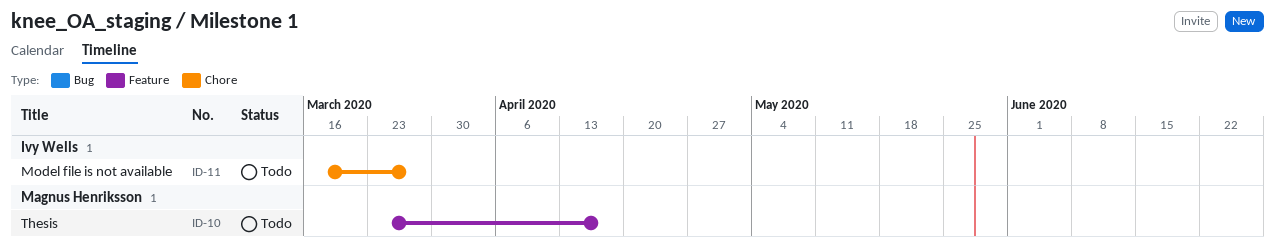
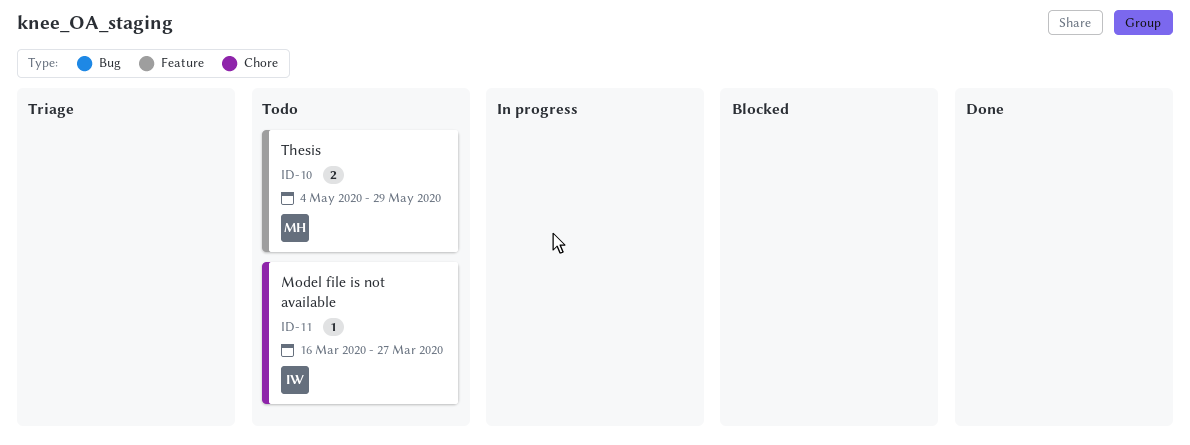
ID-10, start: Mar 23 -> May 4
ID-10, due: Apr 17 -> May 29

